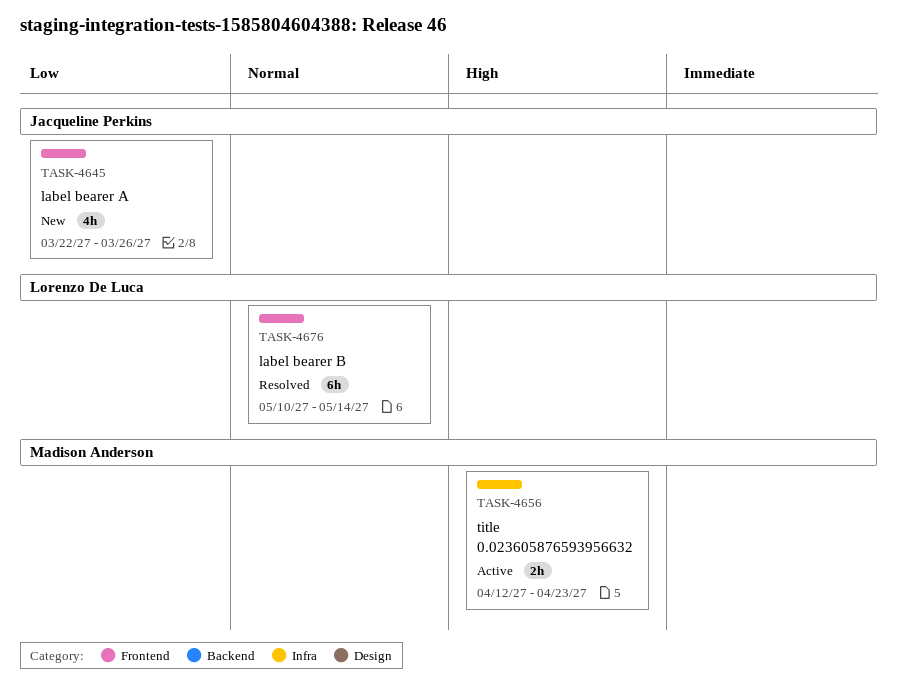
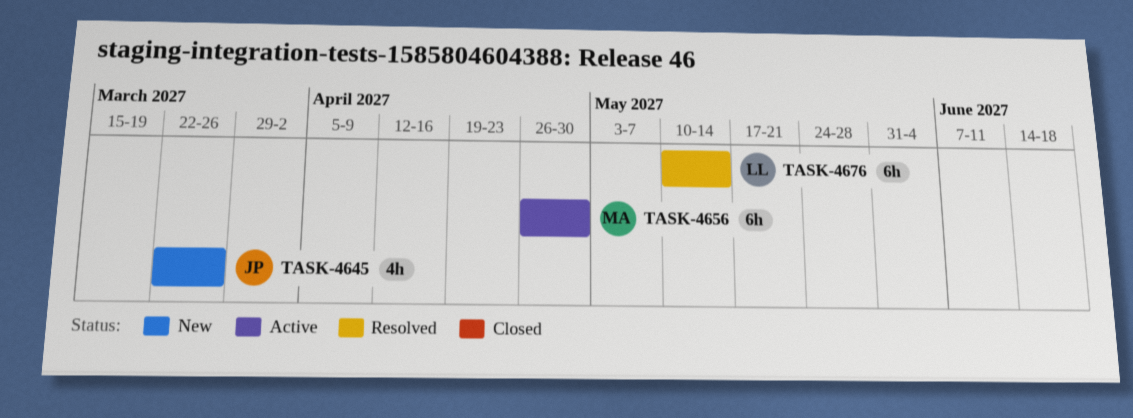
TASK-4656, estimate: 2h -> 6h
TASK-4656, start: Apr 12 -> Apr 26
TASK-4656, due: Apr 23 -> Apr 30

